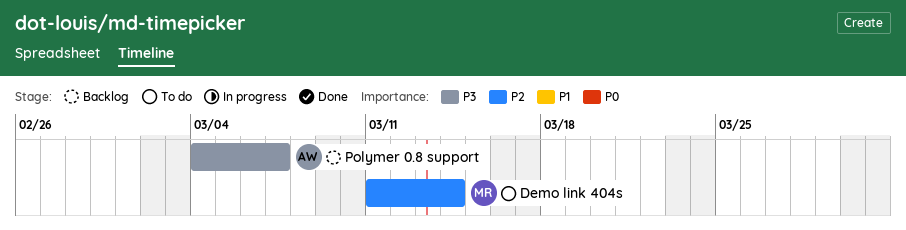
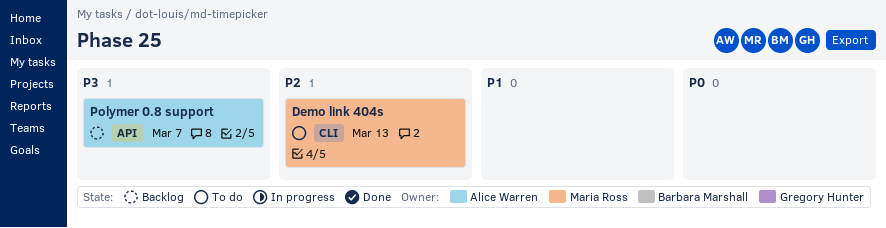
Demo link 404s, due: Mar 14 -> Mar 13

